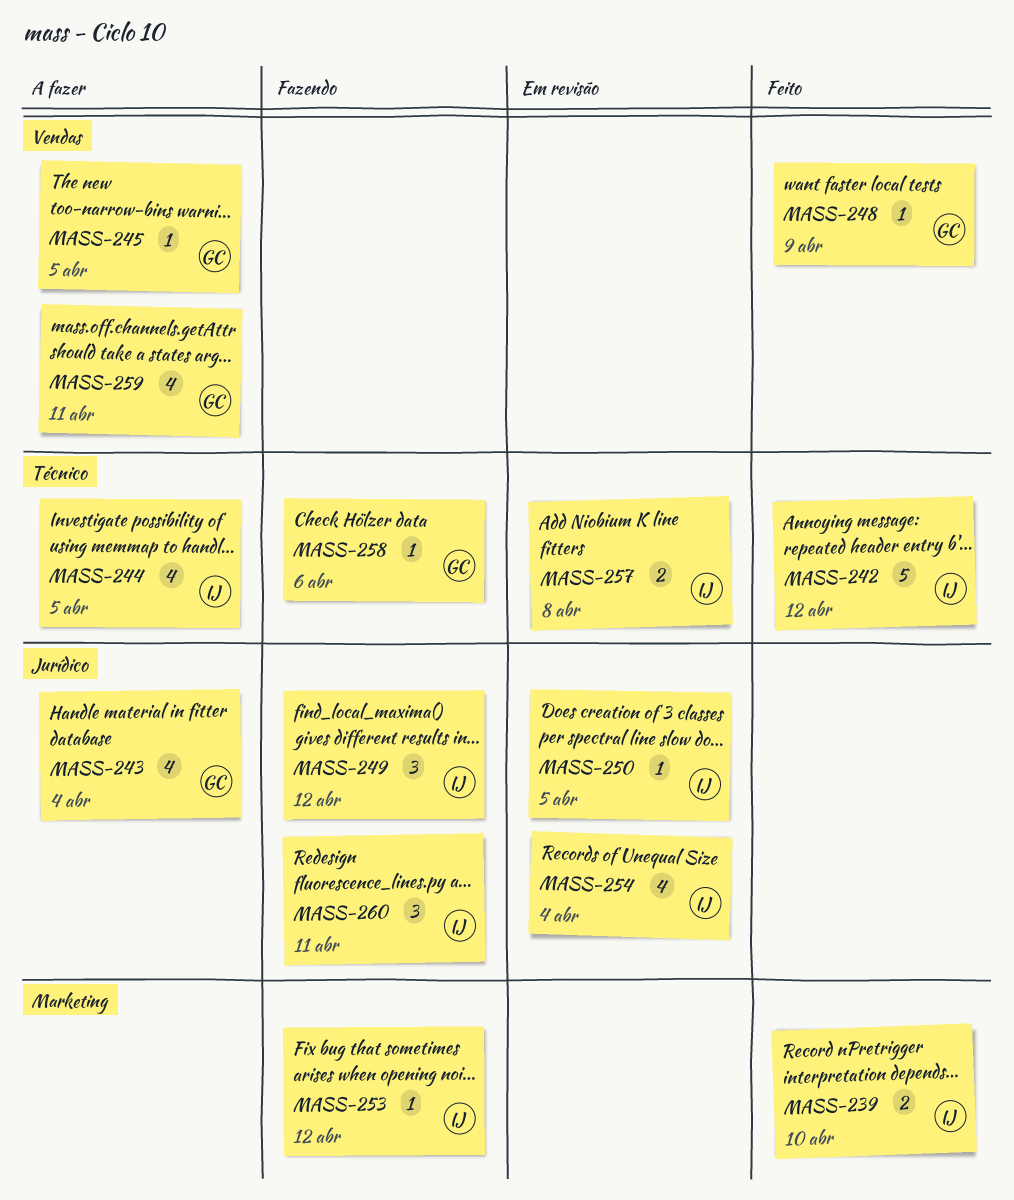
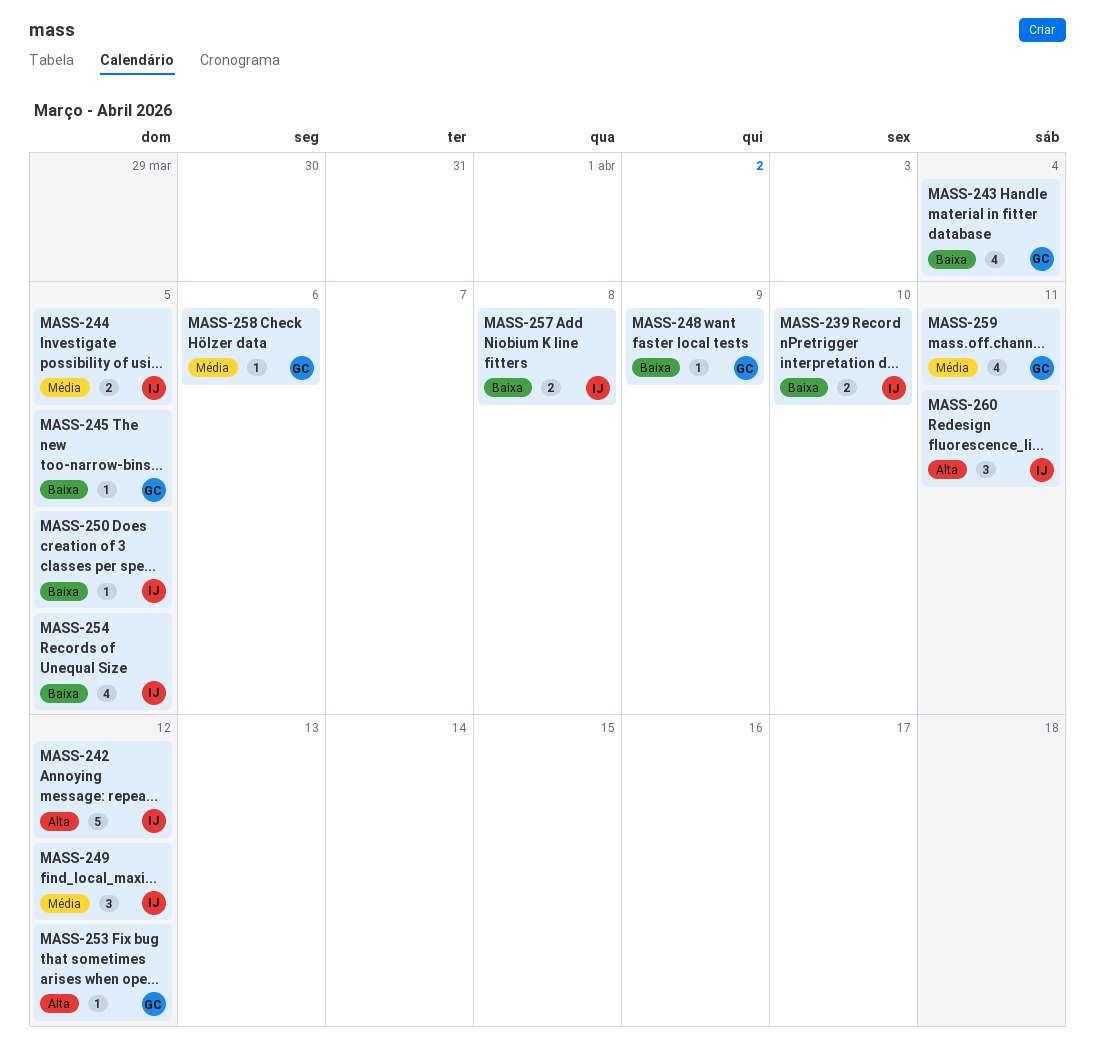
MASS-244, estimate: 4 -> 2
MASS-253, owner: IJ -> GC
MASS-254, due: Apr 4 -> Apr 5

